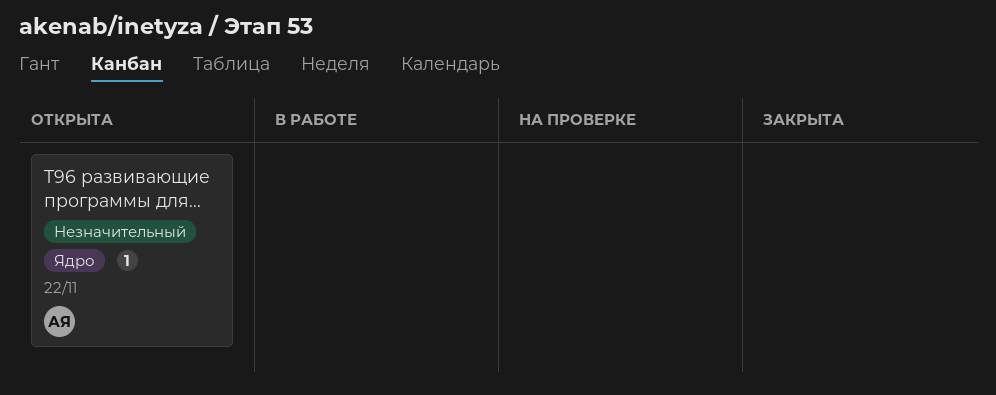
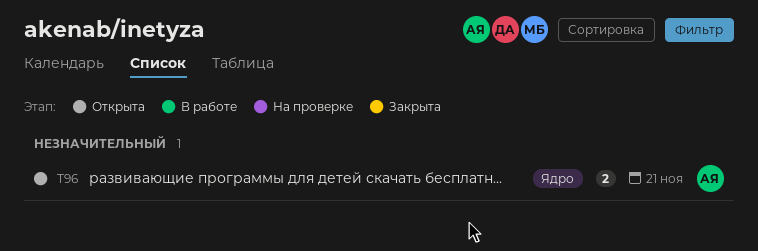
T96, estimate: 1 -> 2
T96, due: Nov 22 -> Nov 21

